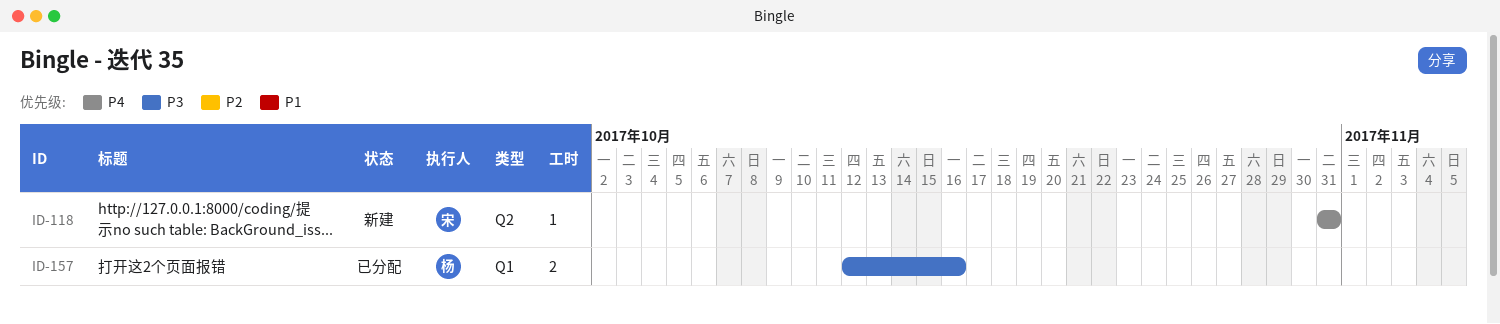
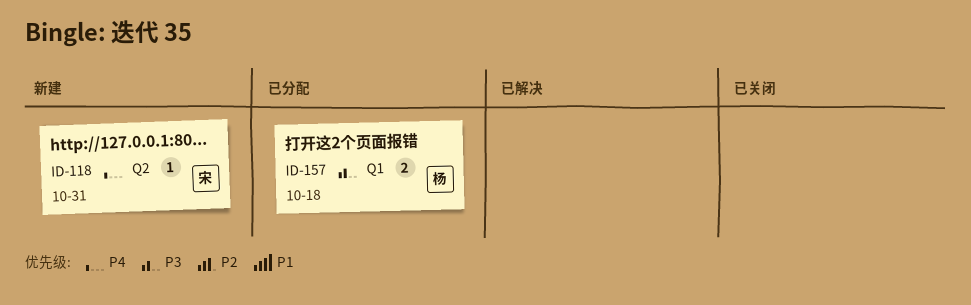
ID-157, due: Oct 16 -> Oct 18

